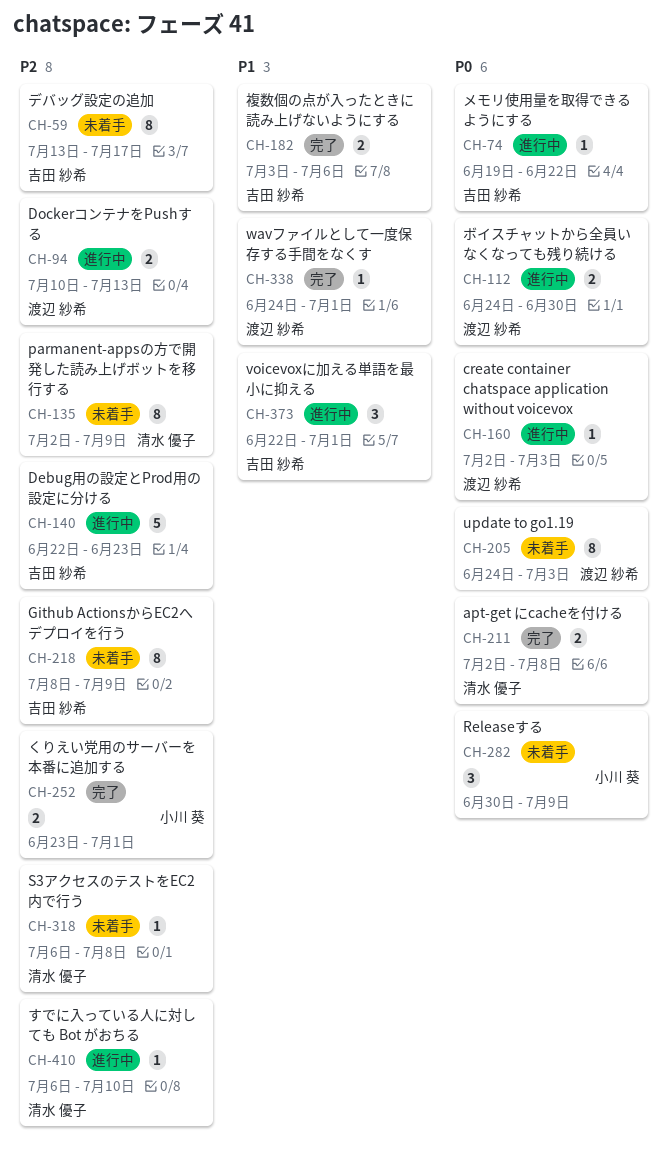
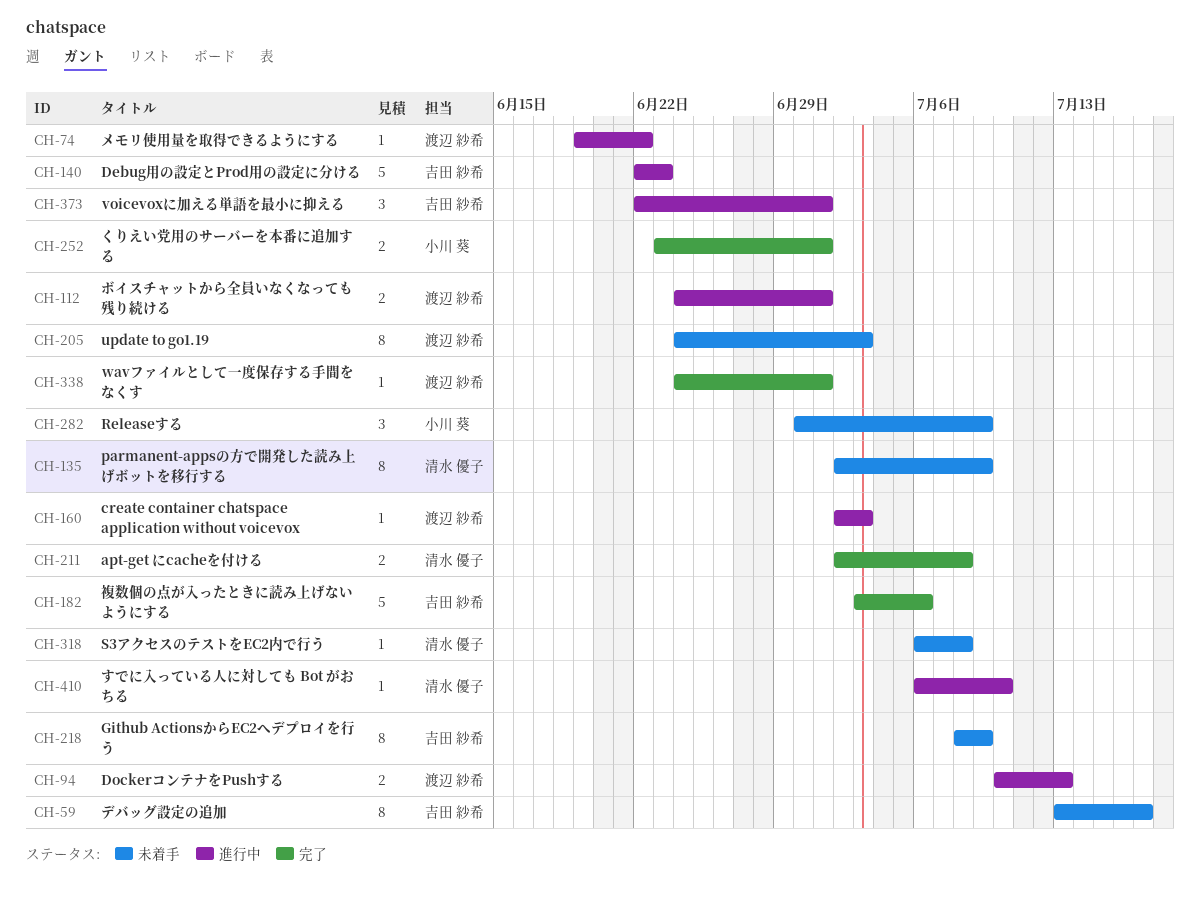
CH-74, owner: 吉田 紗希 -> 渡辺 紗希
CH-112, due: Jun 30 -> Jul 1
CH-182, estimate: 2 -> 5

